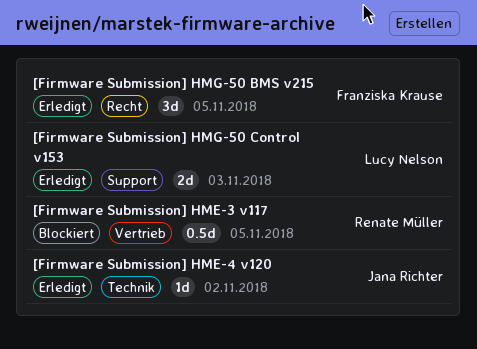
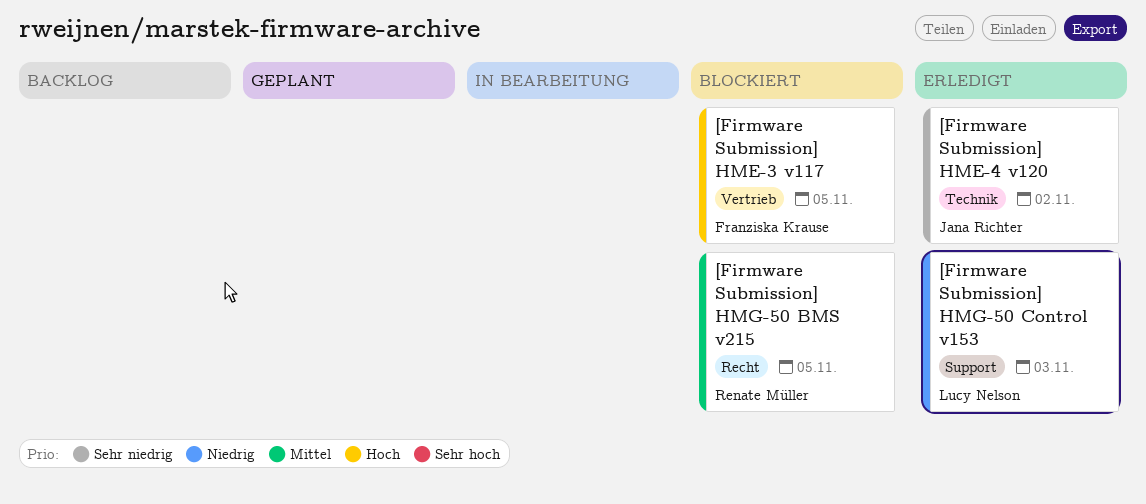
[Firmware Submission] HME-3 v117, owner: Renate Müller -> Franziska Krause
[Firmware Submission] HMG-50 BMS v215, status: Erledigt -> Blockiert
[Firmware Submission] HMG-50 BMS v215, owner: Franziska Krause -> Renate Müller

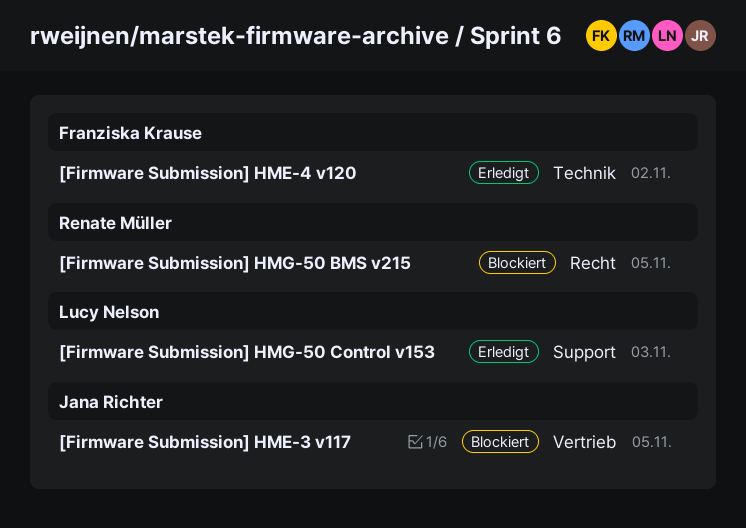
[Firmware Submission] HME-3 v117, owner: Franziska Krause -> Jana Richter
[Firmware Submission] HME-4 v120, owner: Jana Richter -> Franziska Krause

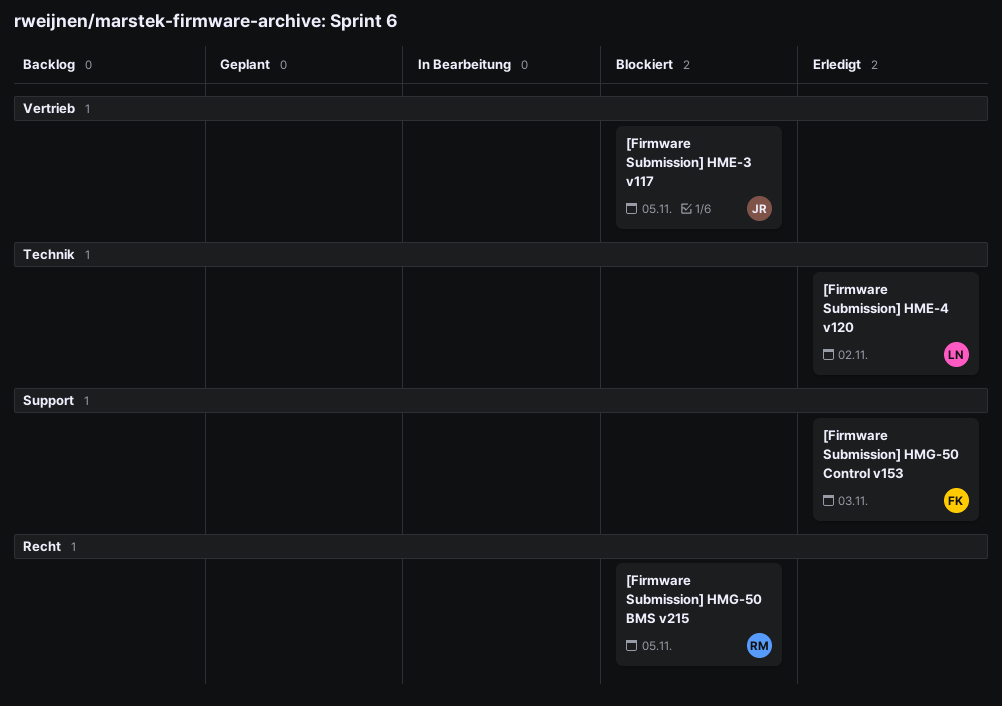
[Firmware Submission] HME-4 v120, owner: Franziska Krause -> Lucy Nelson
[Firmware Submission] HMG-50 Control v153, owner: Lucy Nelson -> Franziska Krause

